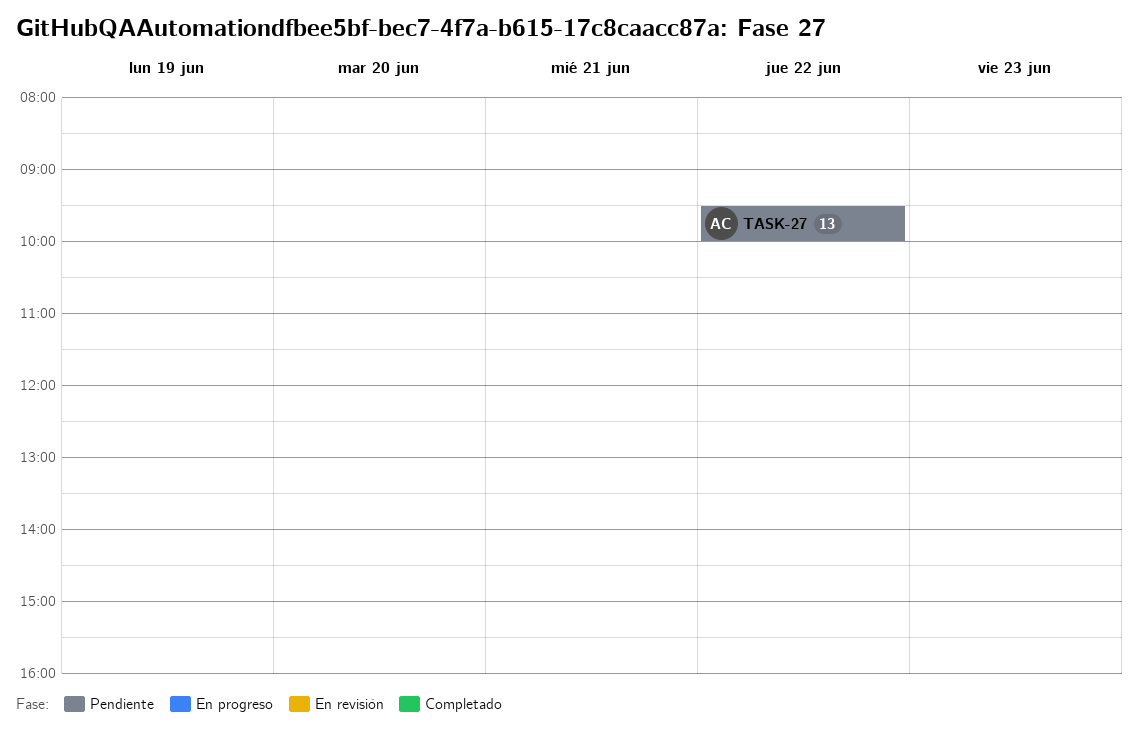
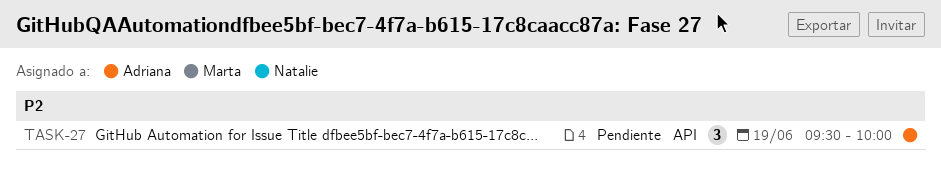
TASK-27, estimate: 13 -> 3
TASK-27, day: Jun 22 -> Jun 19

